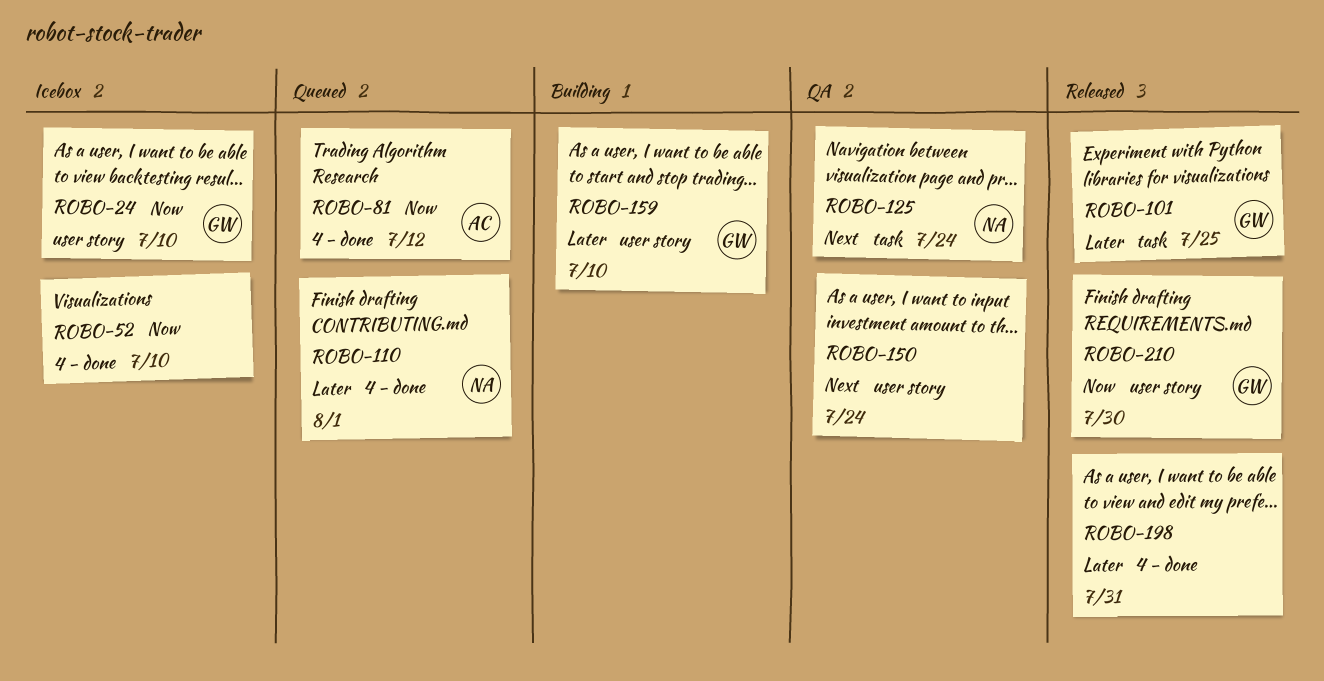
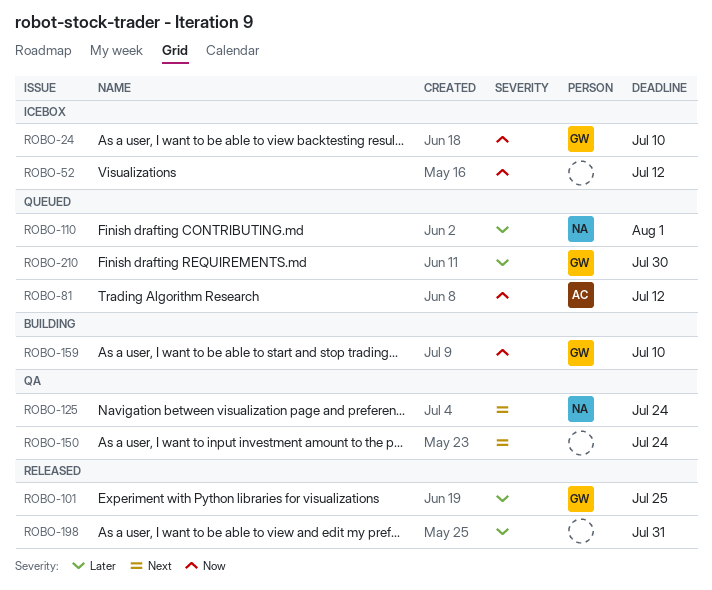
ROBO-52, due: Jul 10 -> Jul 12
ROBO-159, priority: Later -> Now
ROBO-210, status: Released -> Queued
ROBO-210, priority: Now -> Later

